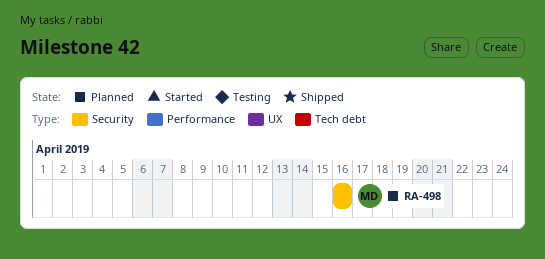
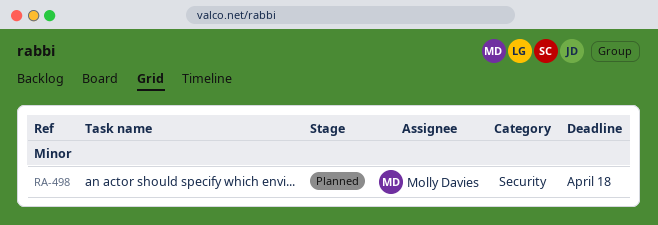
RA-498, due: Apr 16 -> Apr 18

